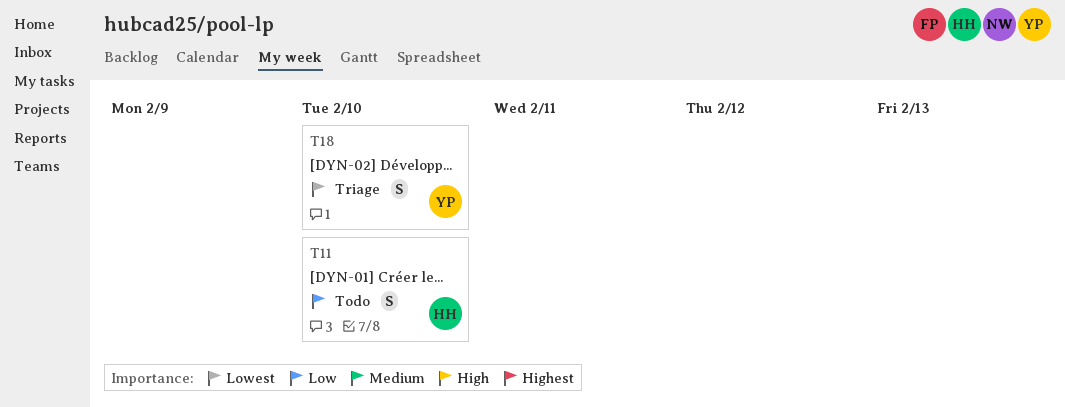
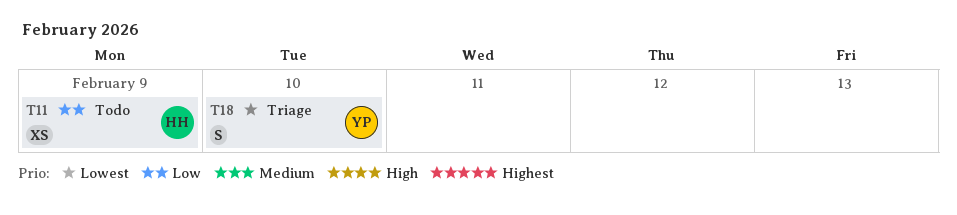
T11, estimate: S -> XS
T11, due: Feb 10 -> Feb 9

